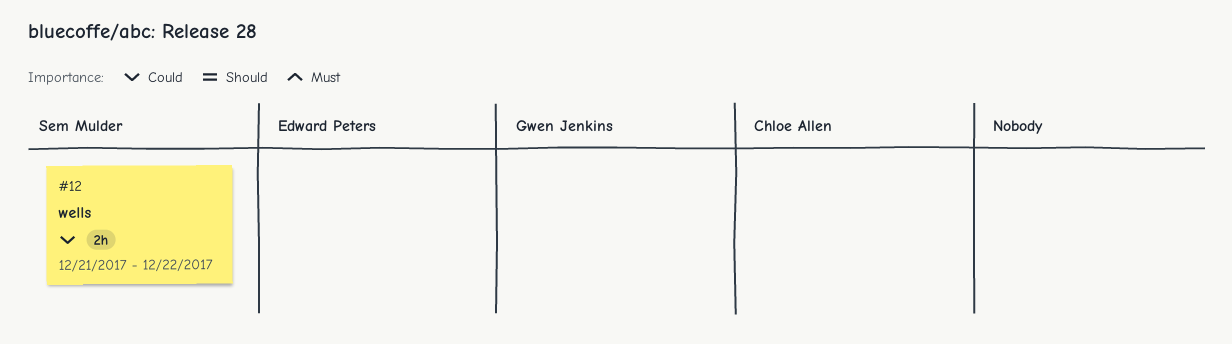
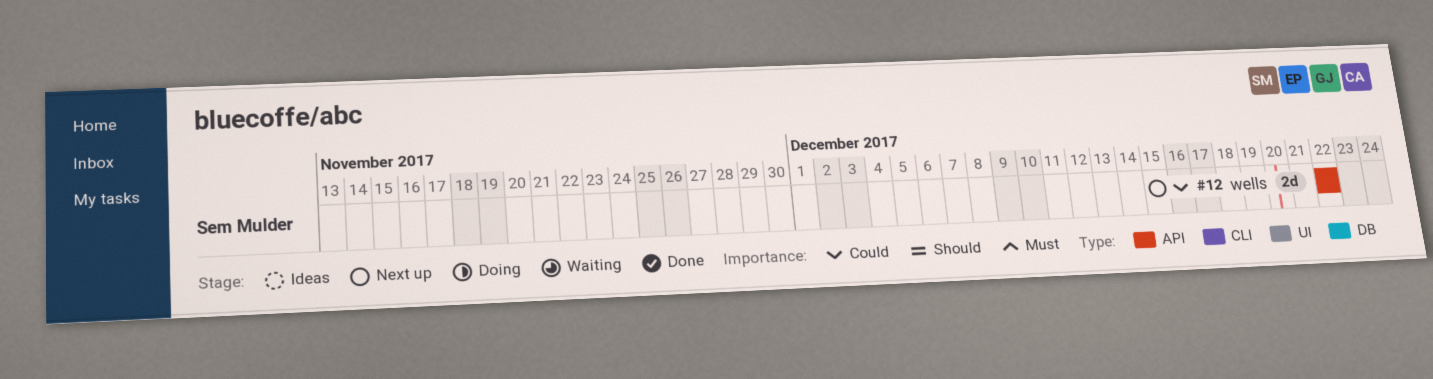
#12, estimate: 2h -> 2d
#12, start: Dec 21 -> Dec 22

